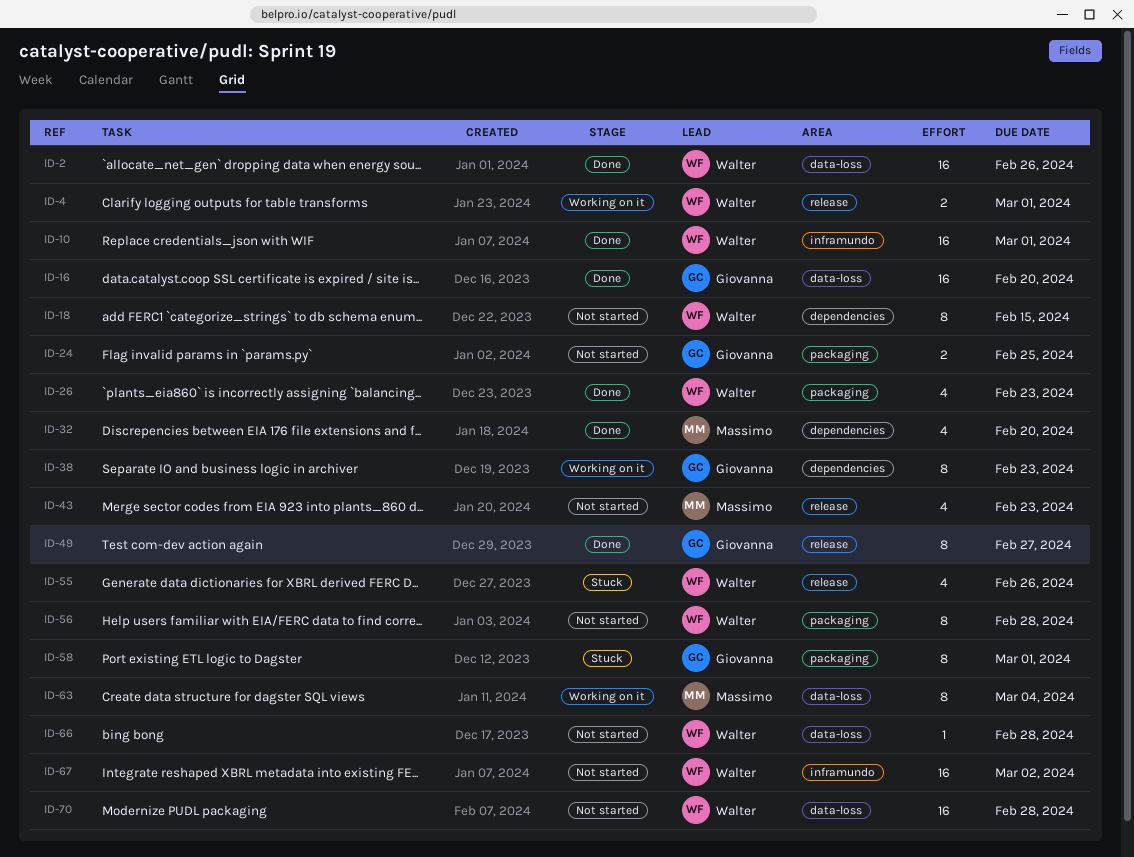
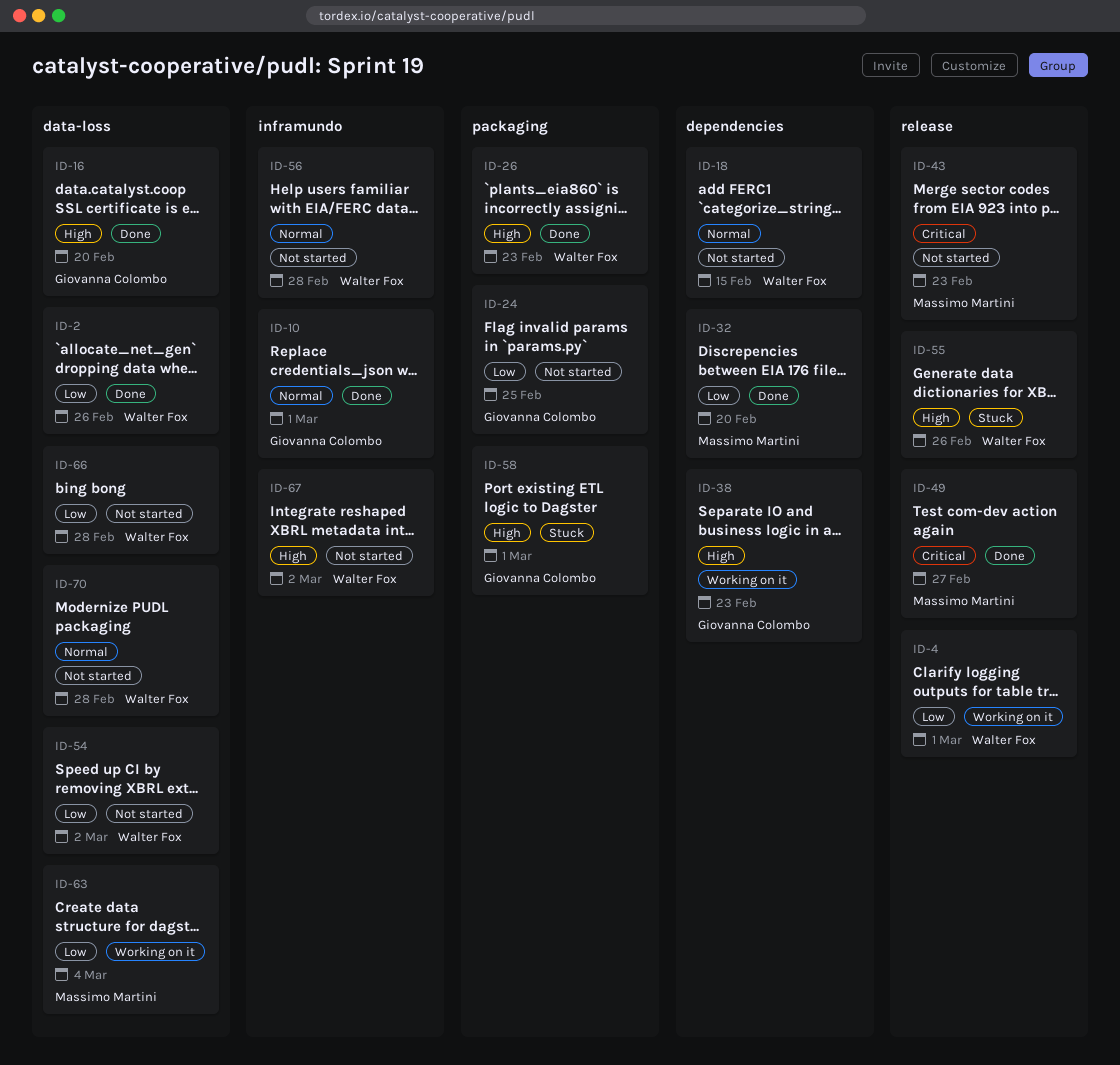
ID-10, owner: Walter Fox -> Giovanna Colombo
ID-49, owner: Giovanna Colombo -> Massimo Martini
ID-54: none -> present
ID-56, label: packaging -> inframundo

